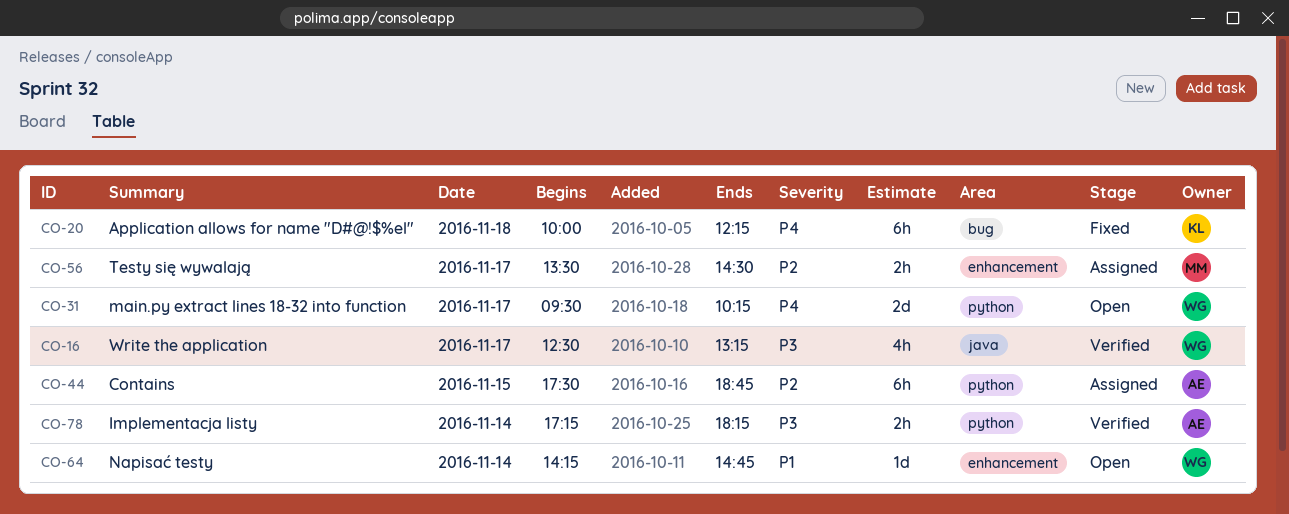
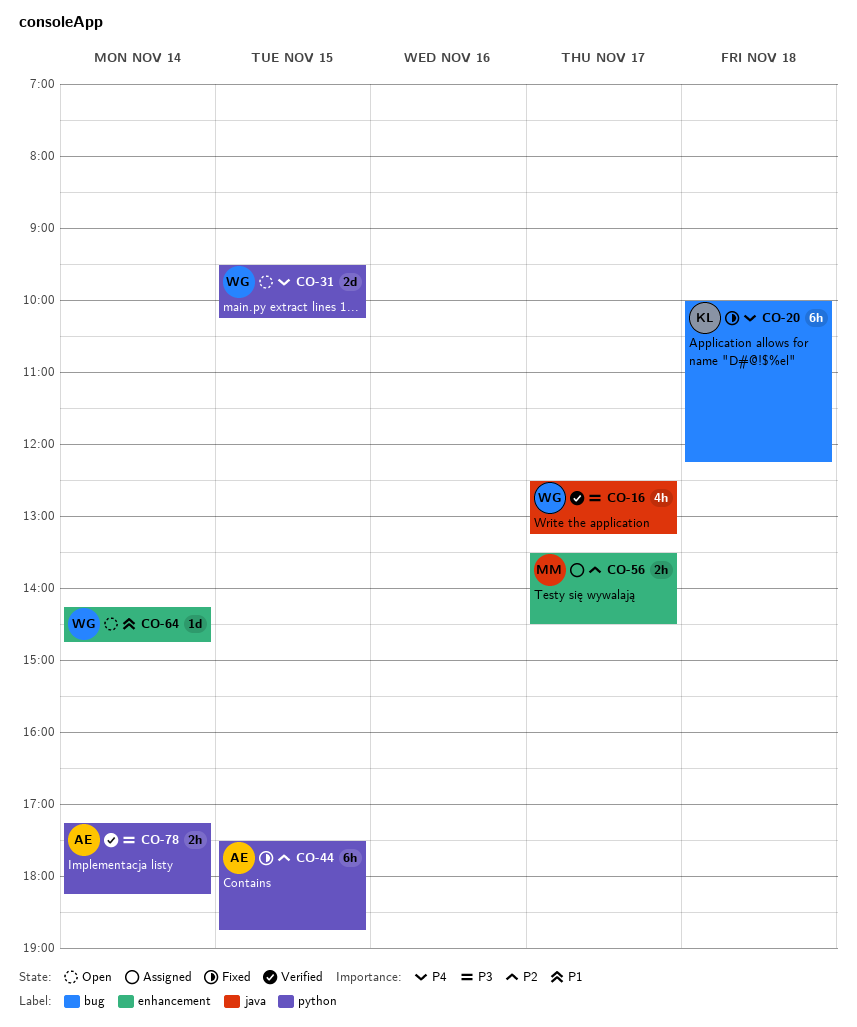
CO-31, day: Nov 17 -> Nov 15
CO-44, status: Assigned -> Fixed

